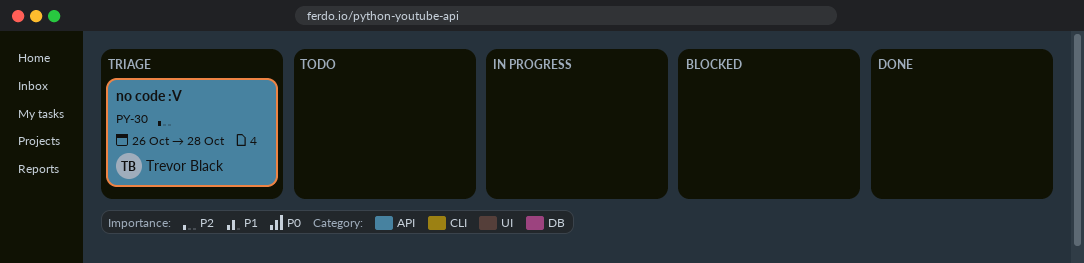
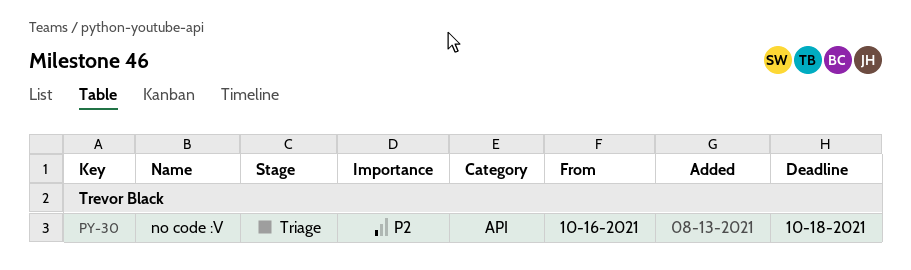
PY-30, start: Oct 26 -> Oct 16
PY-30, due: Oct 28 -> Oct 18

